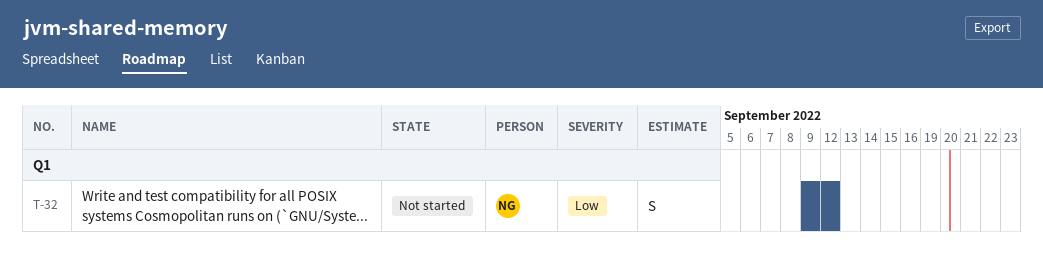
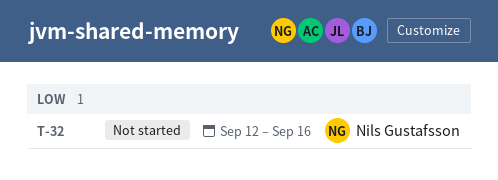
T-32, start: Sep 9 -> Sep 12
T-32, due: Sep 12 -> Sep 16

